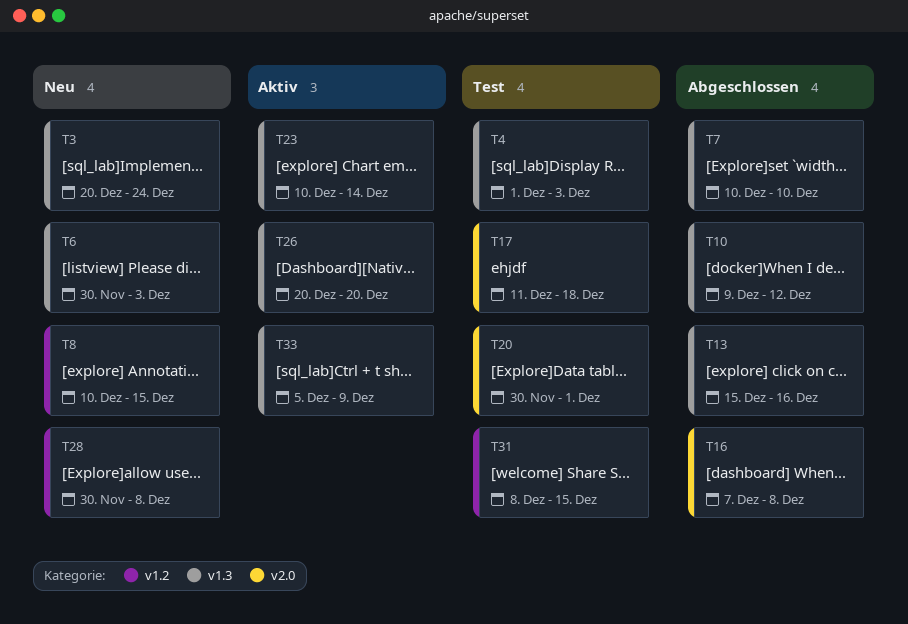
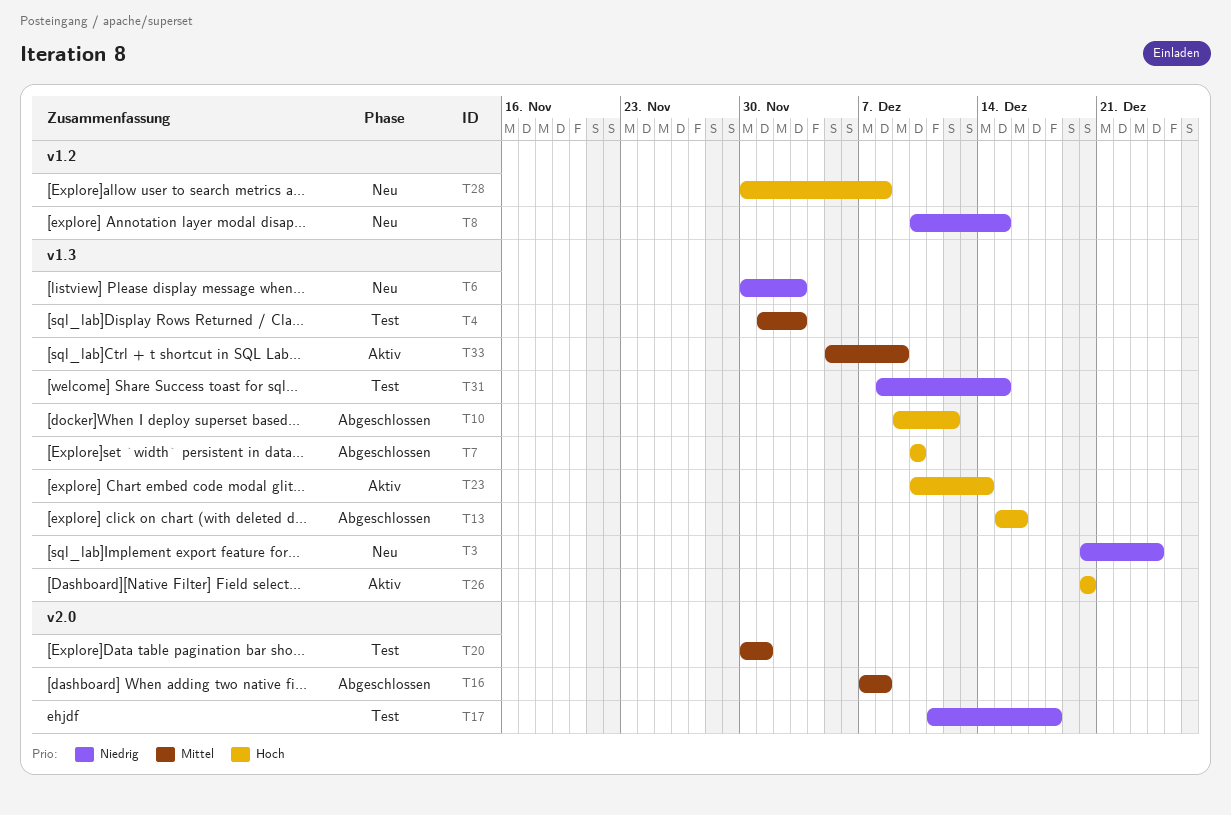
T31, label: v1.2 -> v1.3

